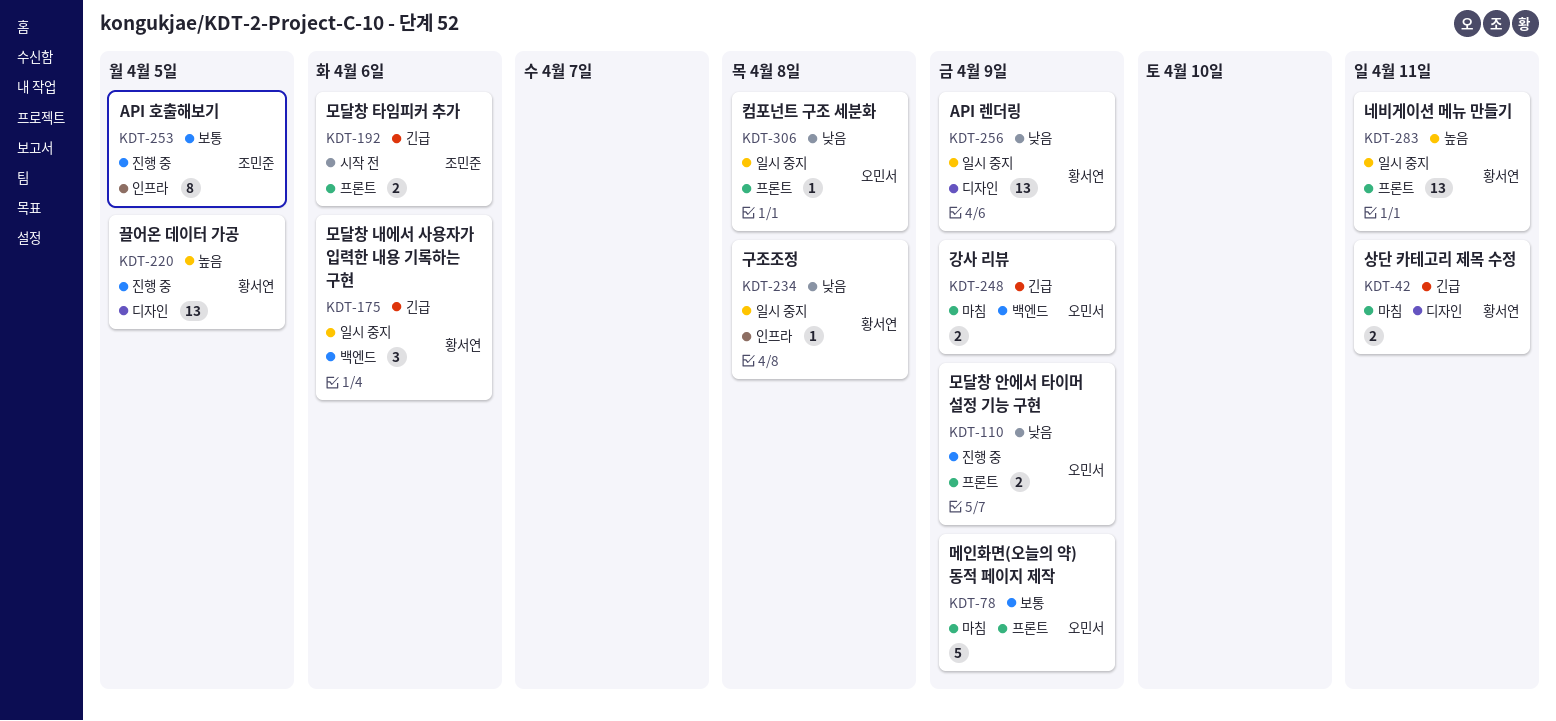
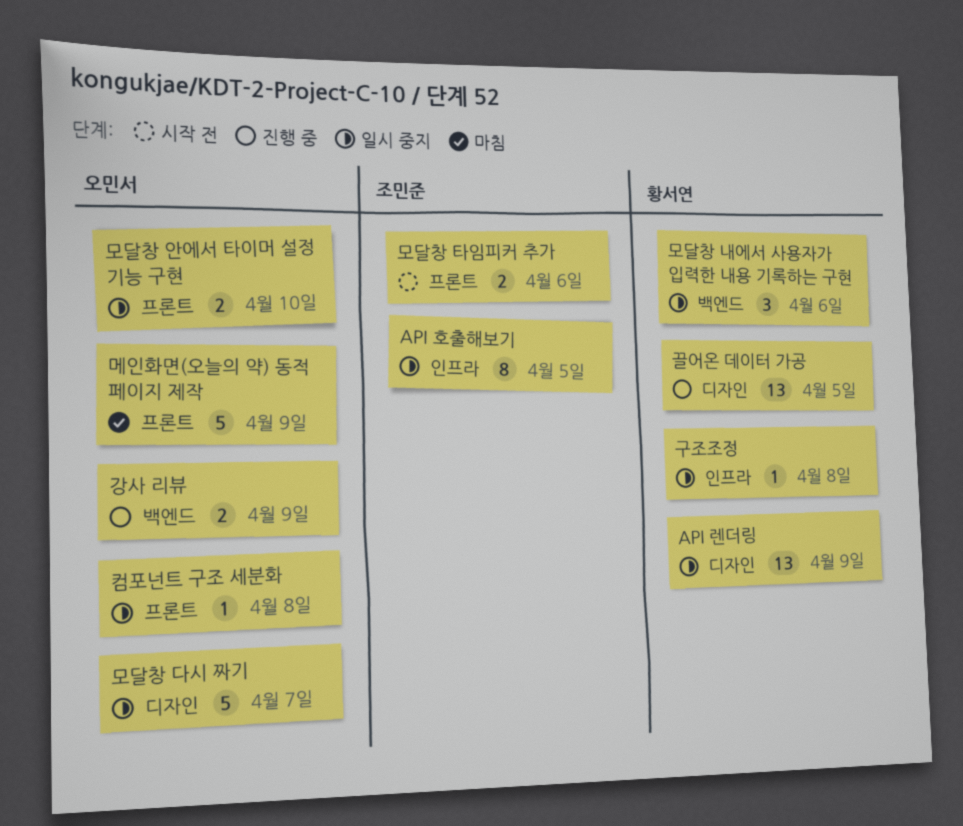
API 호출해보기, status: 진행 중 -> 일시 중지
강사 리뷰, status: 마침 -> 진행 중
네비게이션 메뉴 만들기: present -> none
모달창 다시 짜기: none -> present
모달창 안에서 타이머 설정 기능 구현, status: 진행 중 -> 일시 중지
모달창 안에서 타이머 설정 기능 구현, due: Apr 9 -> Apr 10
상단 카테고리 제목 수정: present -> none

